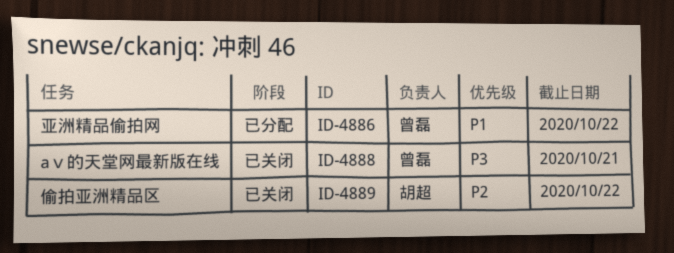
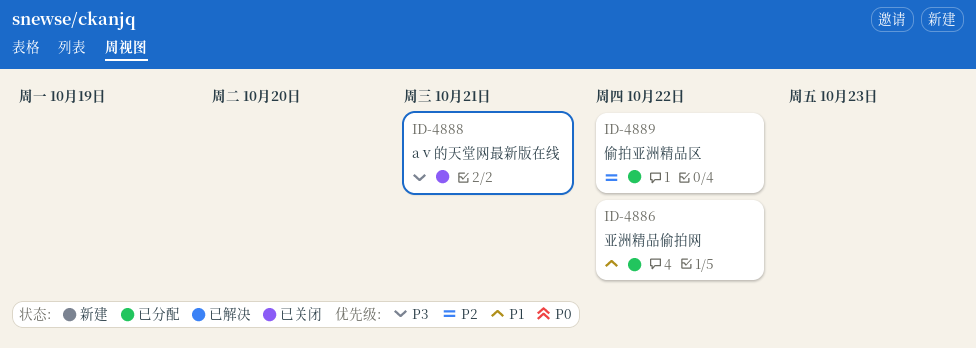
ID-4889, status: 已关闭 -> 已分配

